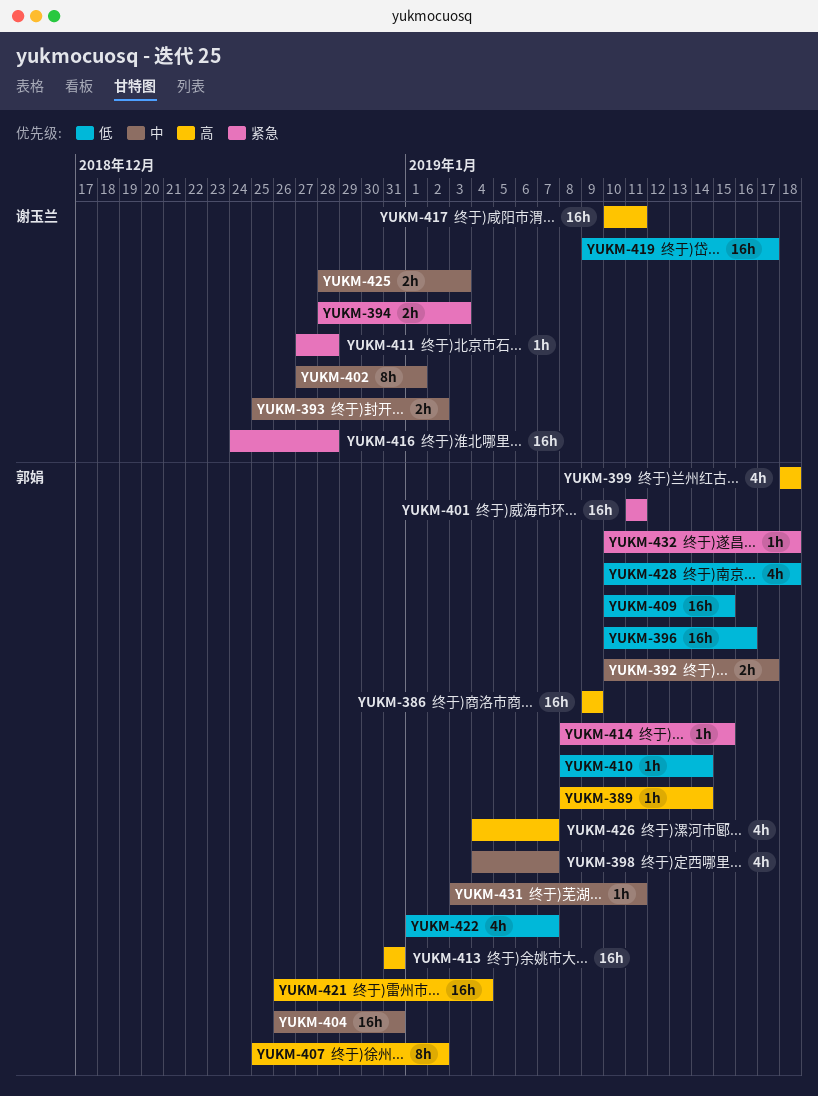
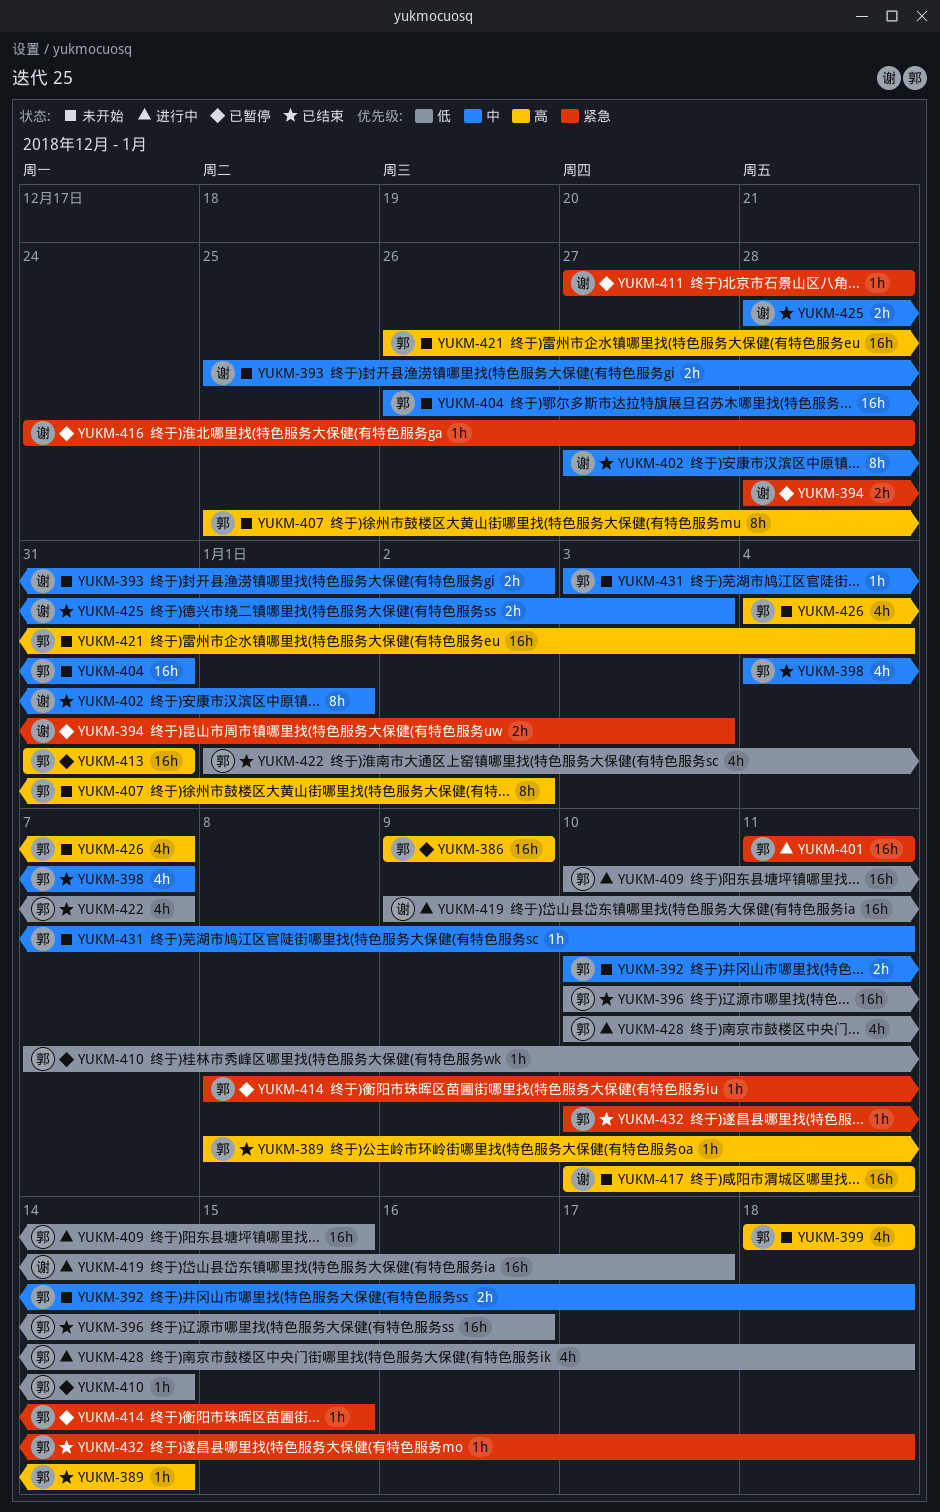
YUKM-392, due: Jan 17 -> Jan 18
YUKM-410, start: Jan 8 -> Jan 7
YUKM-416, estimate: 16h -> 1h

